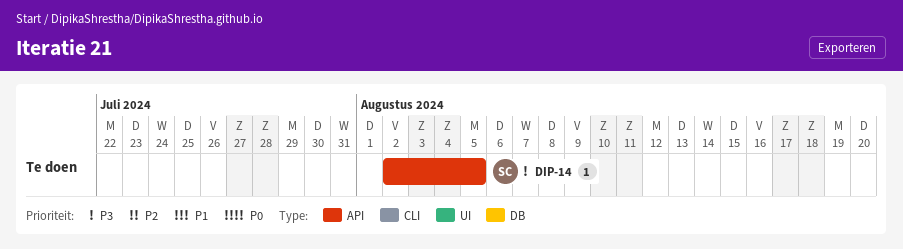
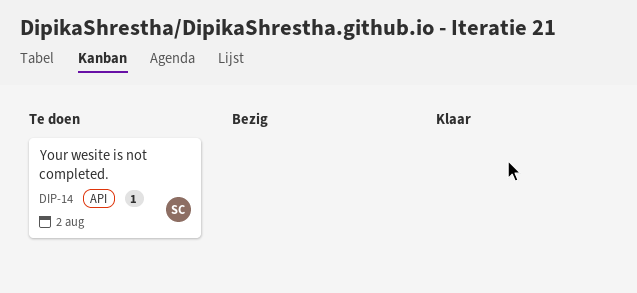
DIP-14, due: Aug 5 -> Aug 2

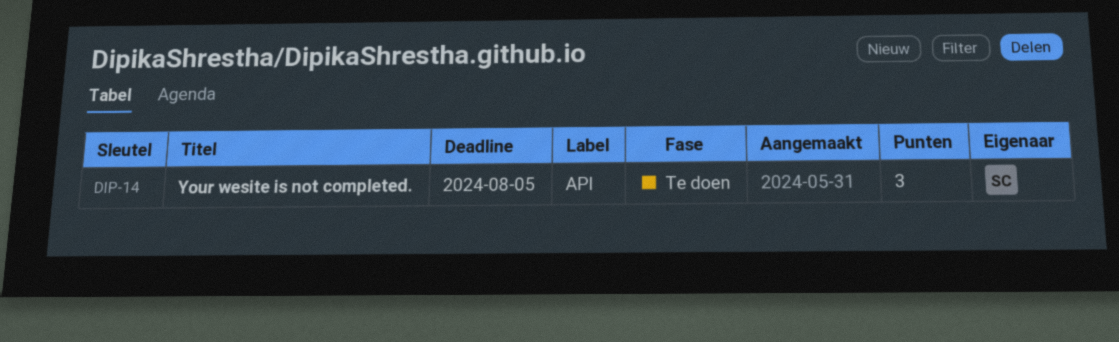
DIP-14, estimate: 1 -> 3
DIP-14, due: Aug 2 -> Aug 5

